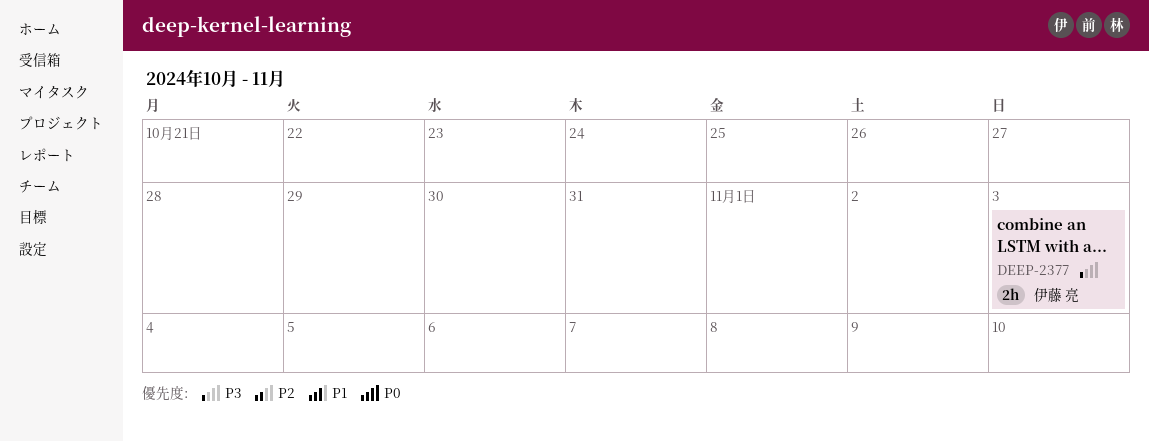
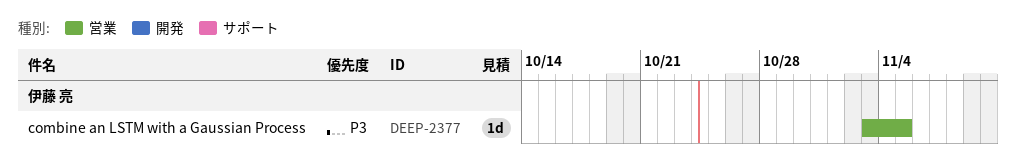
DEEP-2377, estimate: 2h -> 1d
DEEP-2377, due: Nov 3 -> Nov 5

